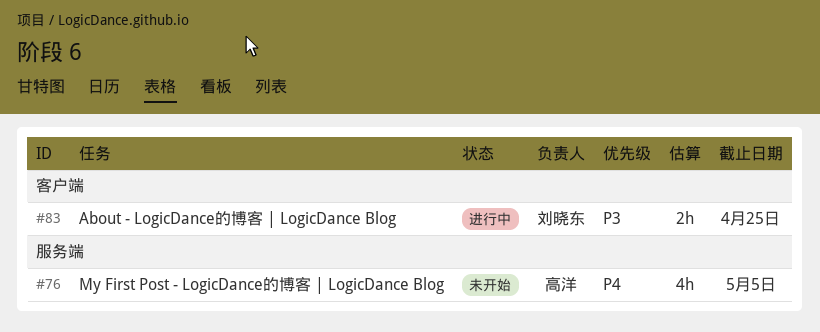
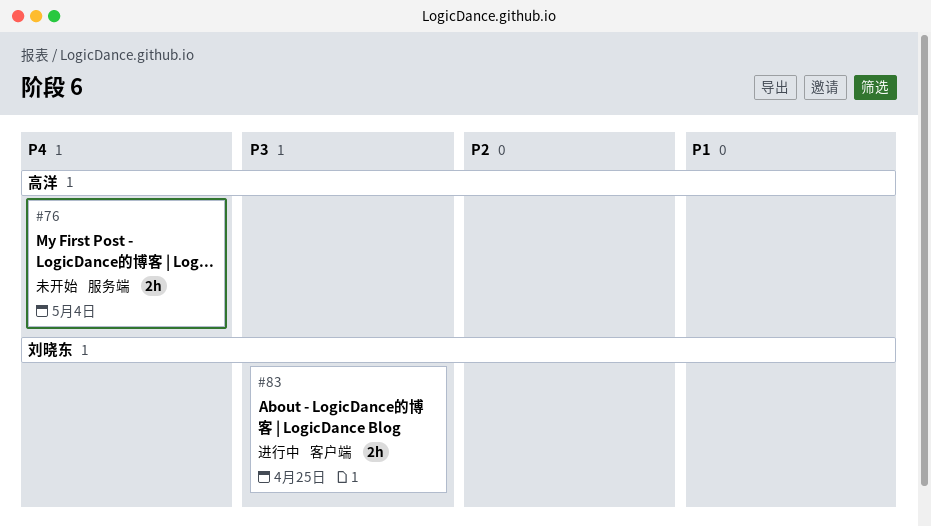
#76, estimate: 4h -> 2h
#76, due: May 5 -> May 4

